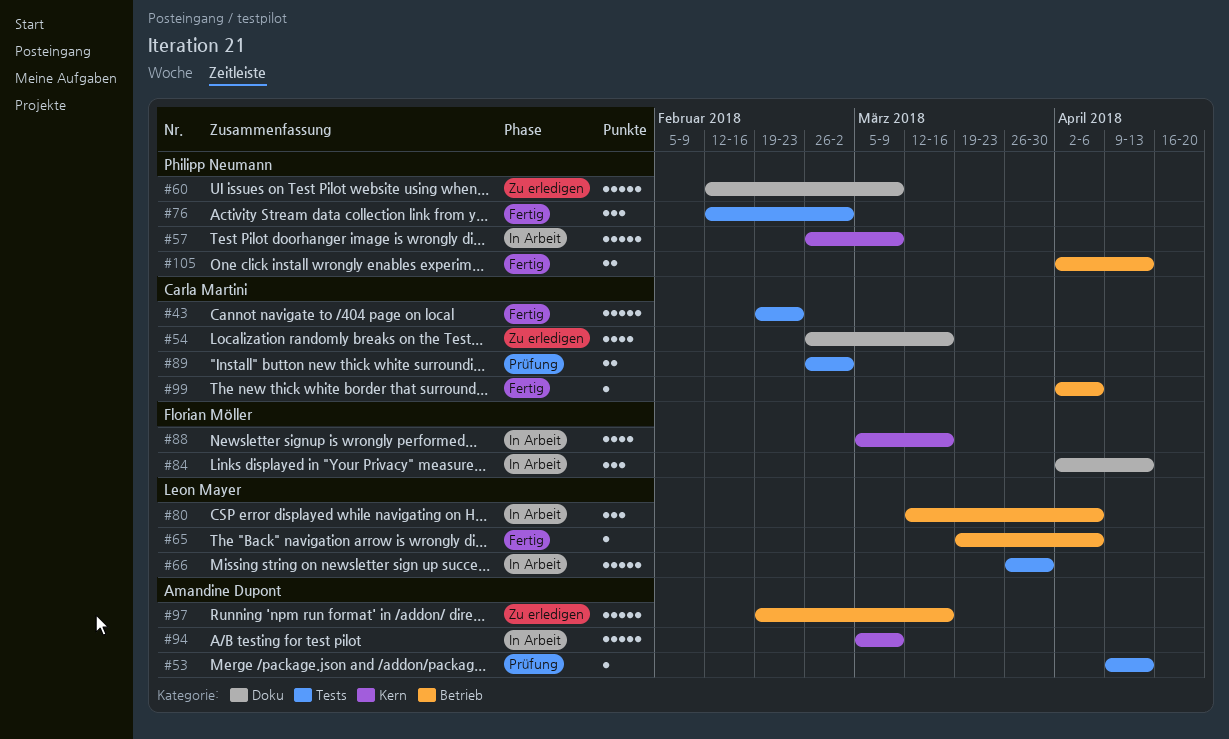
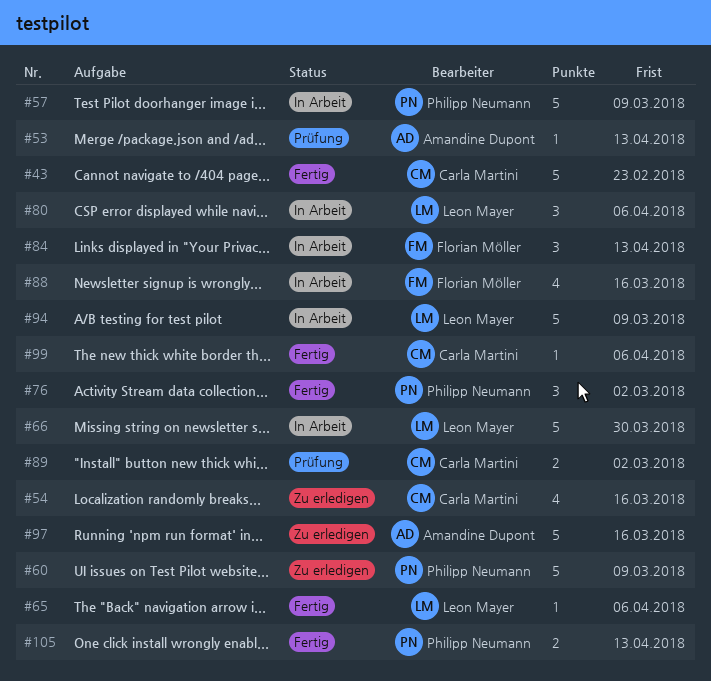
#94, owner: Amandine Dupont -> Leon Mayer

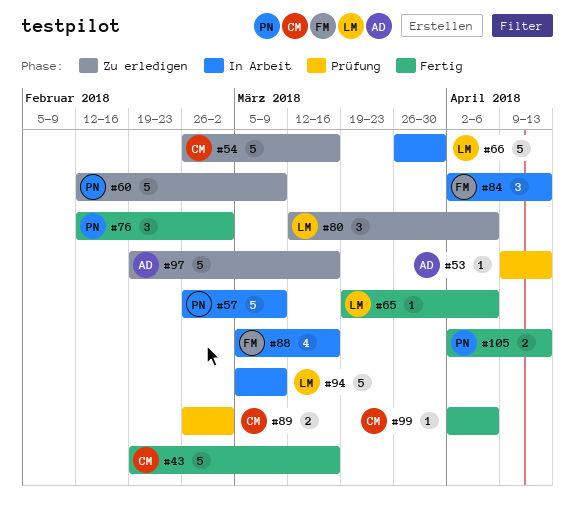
#43, due: Feb 23 -> Mar 16
#54, estimate: 4 -> 5
#80, status: In Arbeit -> Zu erledigen

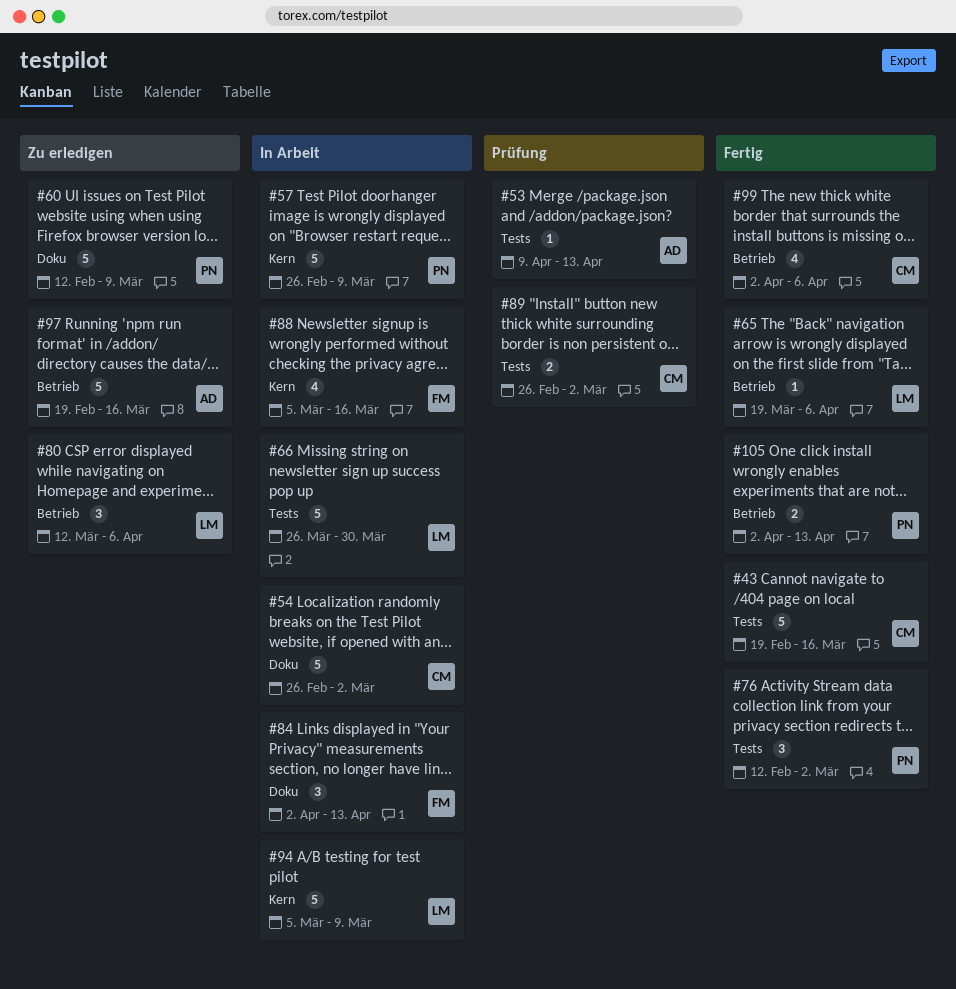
#54, status: Zu erledigen -> In Arbeit
#54, due: Mar 16 -> Mar 2
#99, estimate: 1 -> 4

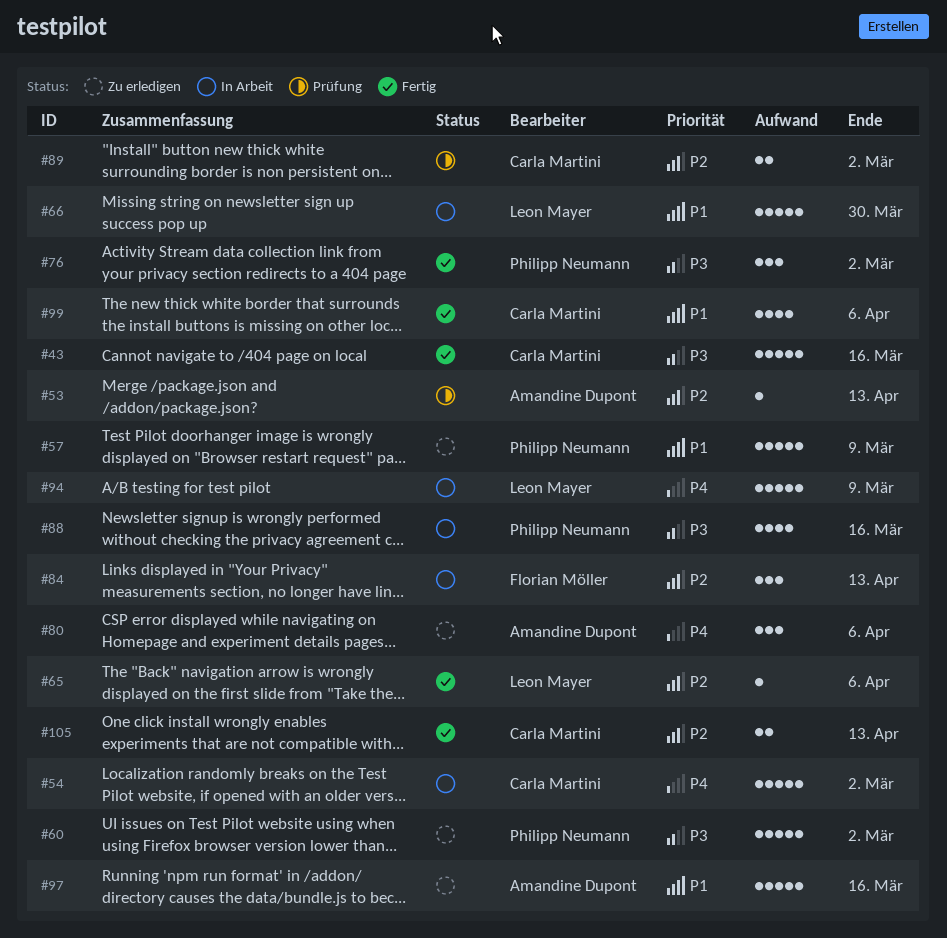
#57, status: In Arbeit -> Zu erledigen
#60, due: Mar 9 -> Mar 2
#80, owner: Leon Mayer -> Amandine Dupont
#88, owner: Florian Möller -> Philipp Neumann
#105, owner: Philipp Neumann -> Carla Martini

